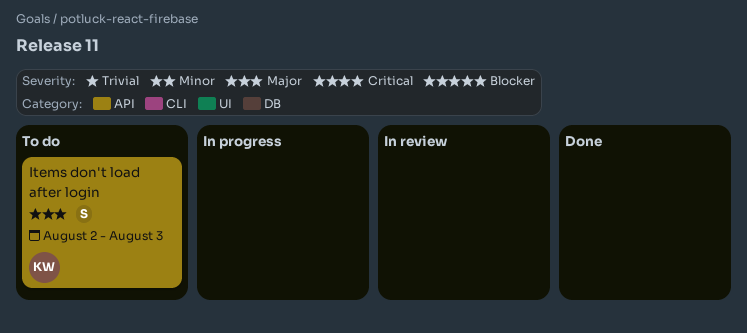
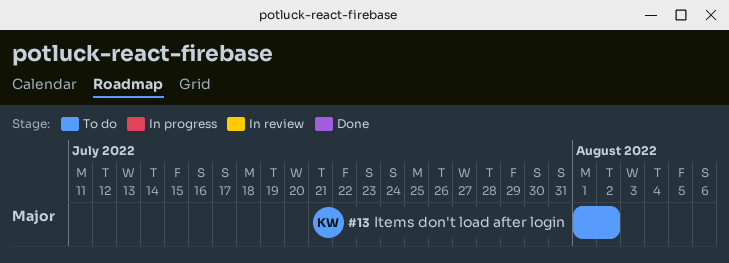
Items don't load after login, start: Aug 2 -> Aug 1
Items don't load after login, due: Aug 3 -> Aug 2

